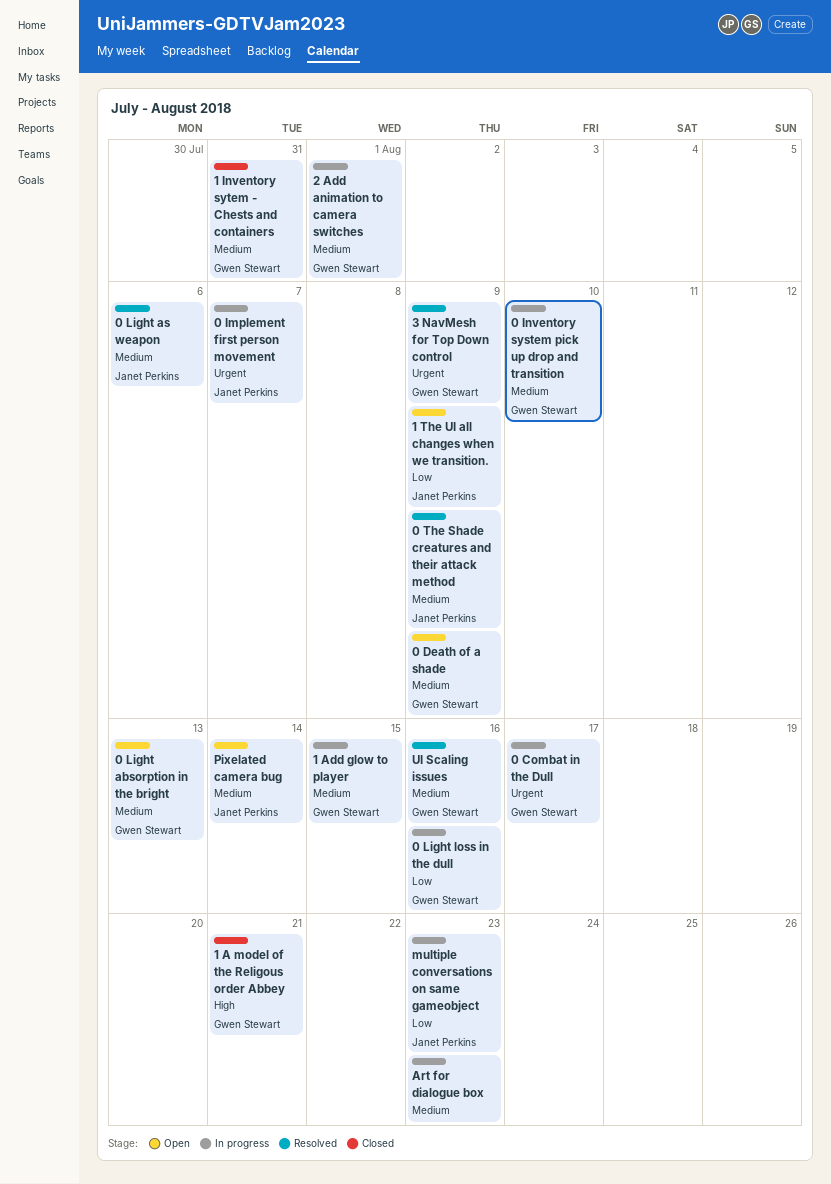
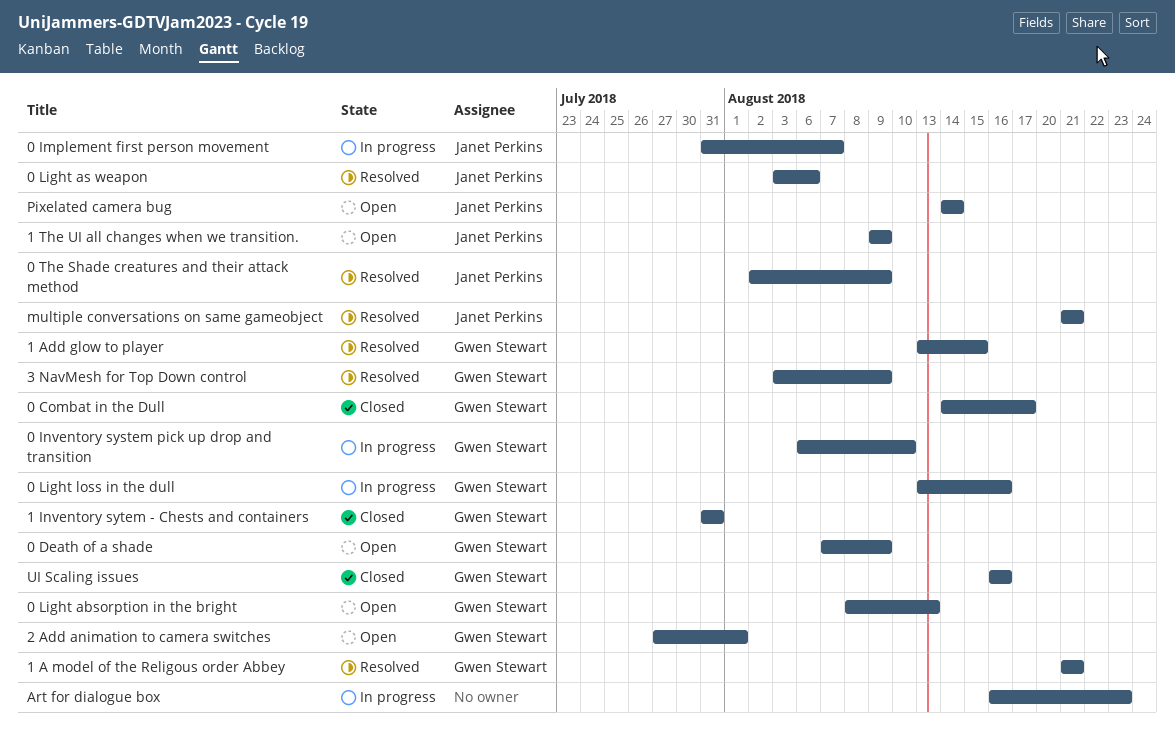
0 Combat in the Dull, status: In progress -> Closed
1 A model of the Religous order Abbey, status: Closed -> Resolved
1 Add glow to player, status: In progress -> Resolved
2 Add animation to camera switches, status: In progress -> Open
multiple conversations on same gameobject, status: In progress -> Resolved
multiple conversations on same gameobject, due: Aug 23 -> Aug 21
UI Scaling issues, status: Resolved -> Closed

